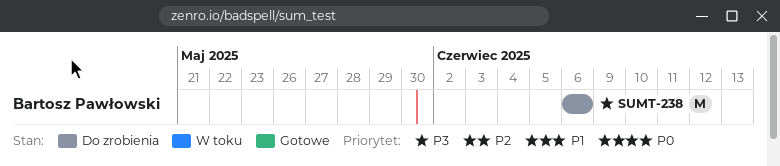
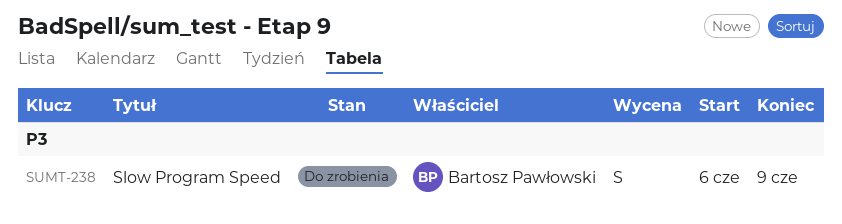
SUMT-238, estimate: M -> S
SUMT-238, due: Jun 6 -> Jun 9

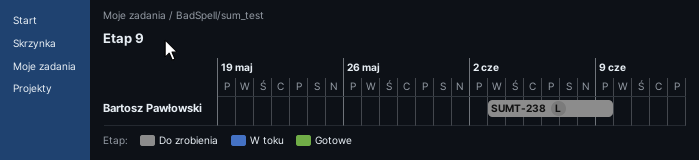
SUMT-238, estimate: S -> L
SUMT-238, start: Jun 6 -> Jun 3

